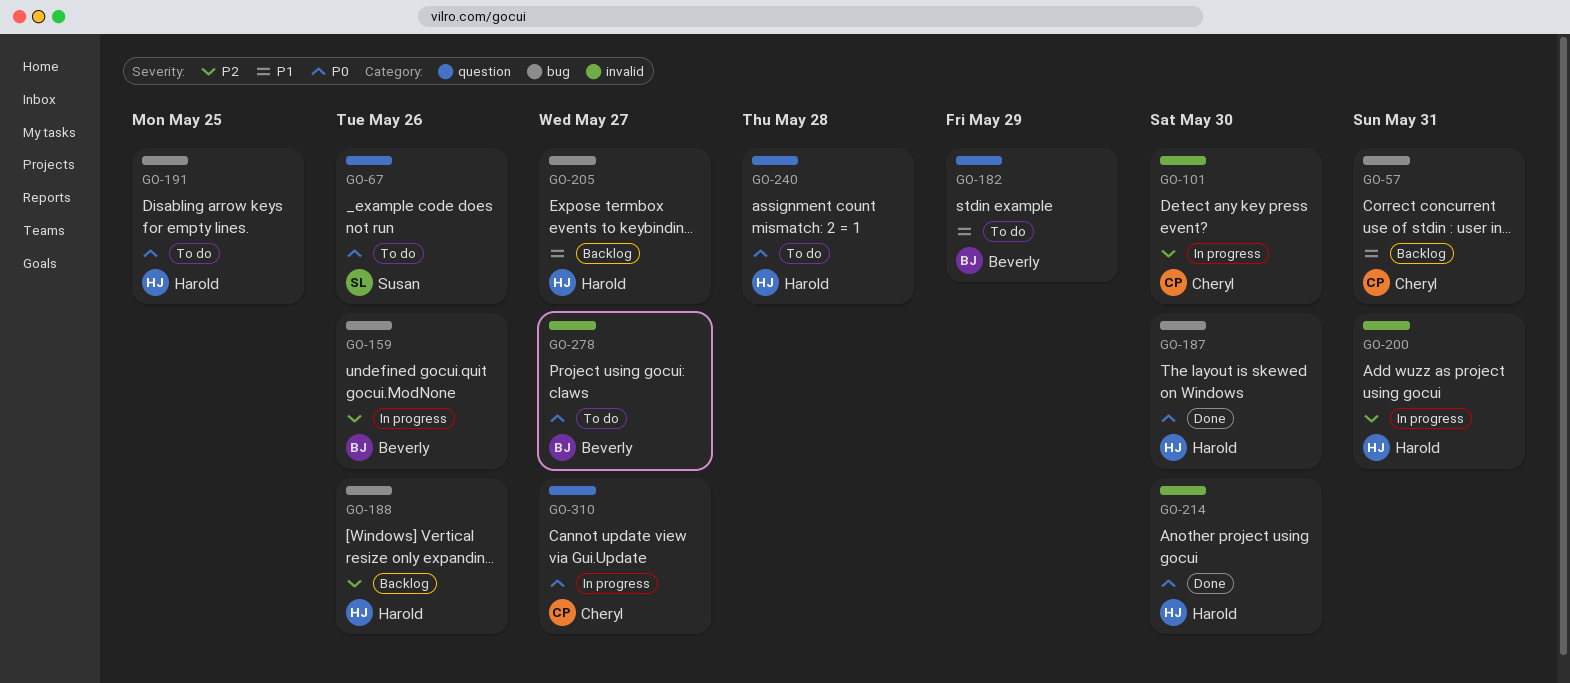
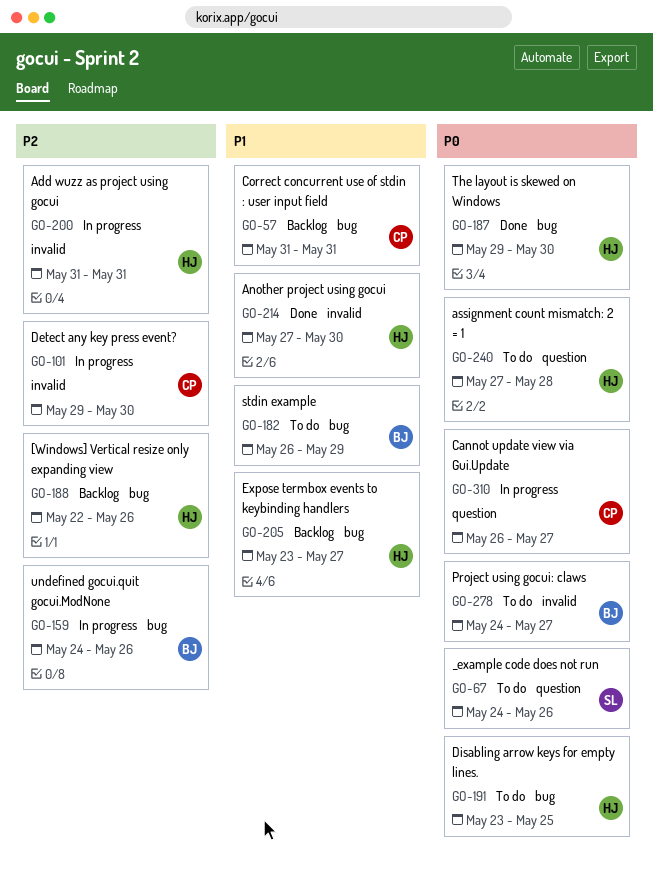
GO-182, label: question -> bug
GO-214, priority: P0 -> P1

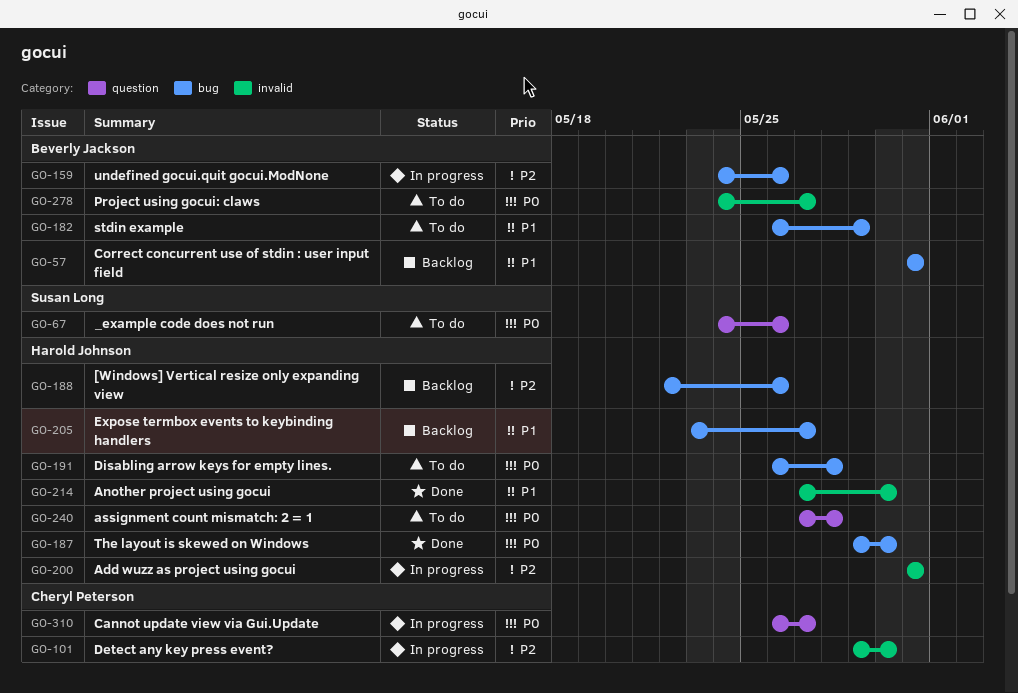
GO-57, owner: Cheryl Peterson -> Beverly Jackson
GO-191, start: May 23 -> May 26
GO-191, due: May 25 -> May 28

